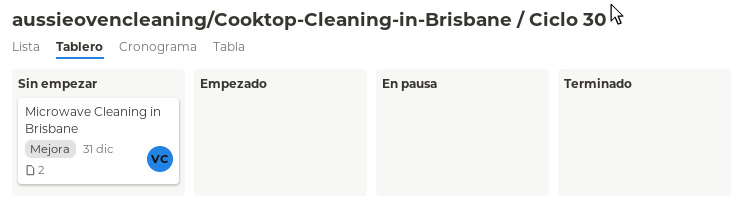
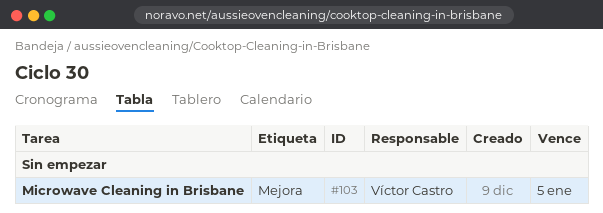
Microwave Cleaning in Brisbane, due: Dec 31 -> Jan 5

